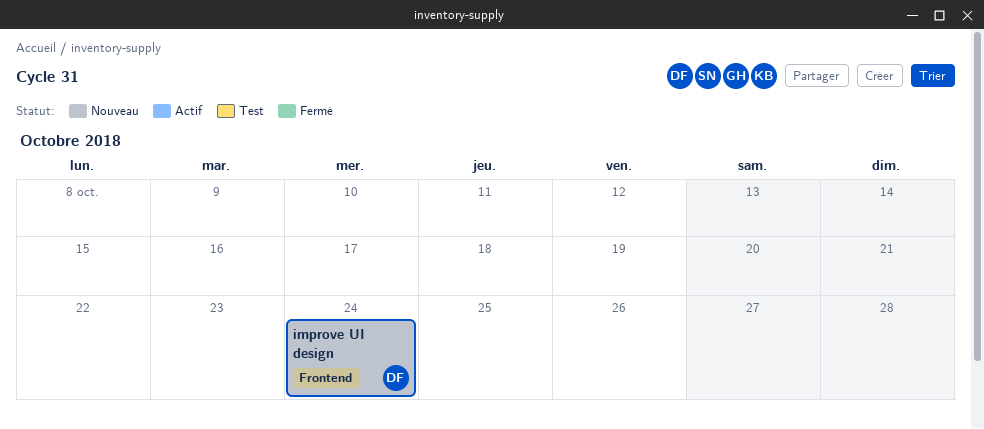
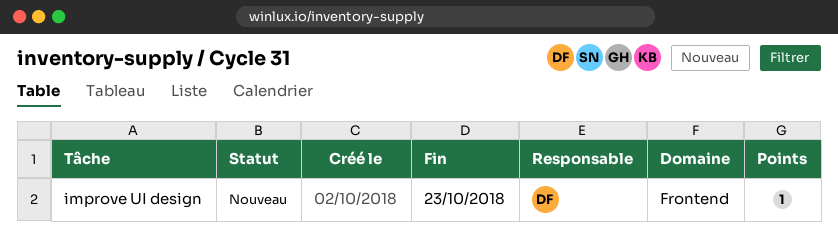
improve UI design, due: Oct 24 -> Oct 23

